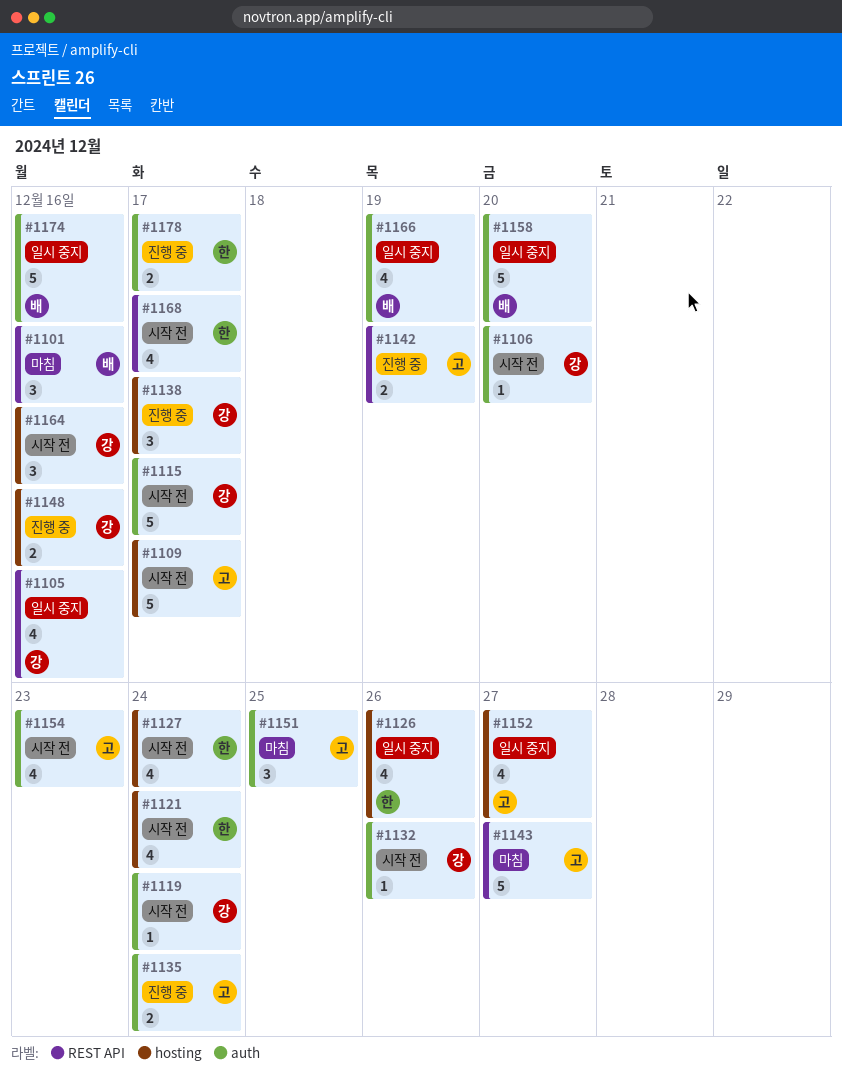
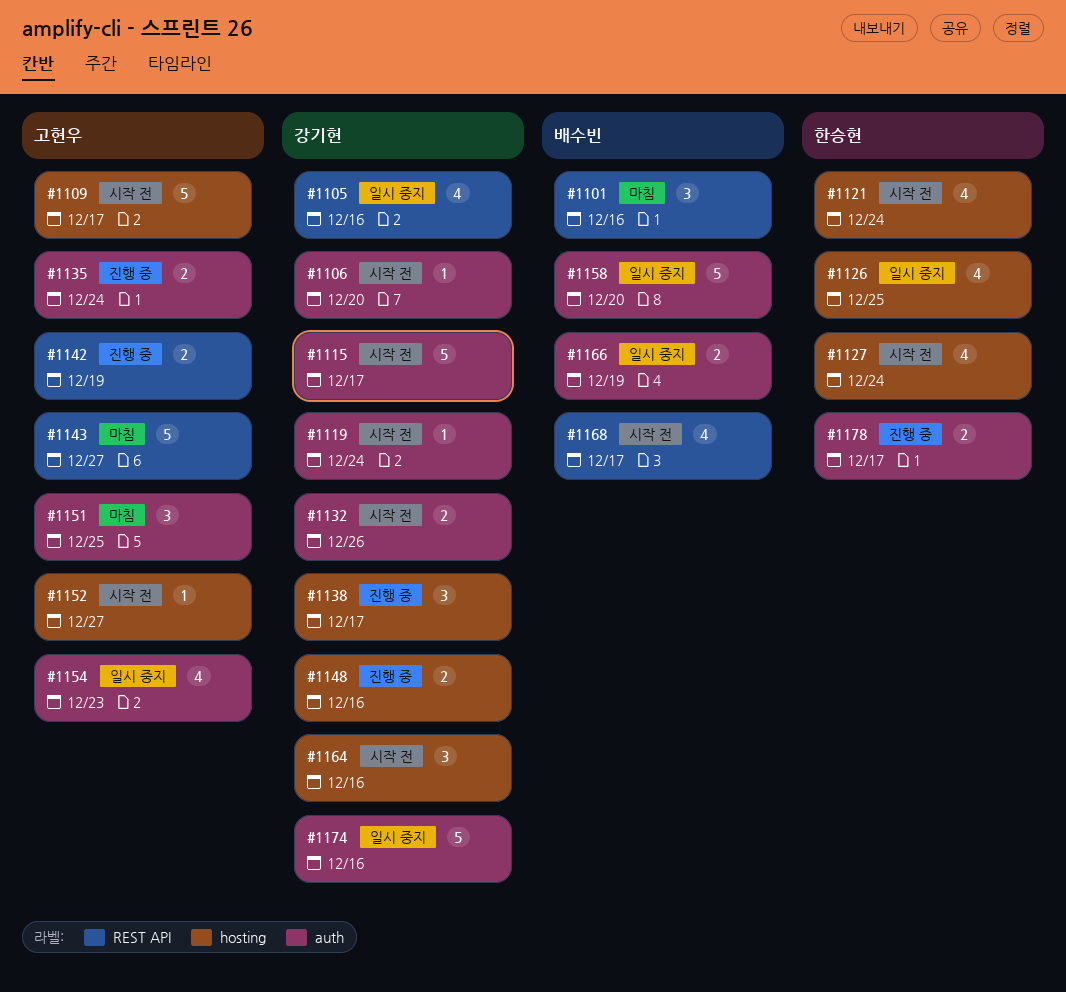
#1126, due: Dec 26 -> Dec 25
#1132, estimate: 1 -> 2
#1152, status: 일시 중지 -> 시작 전
#1152, estimate: 4 -> 1
#1154, status: 시작 전 -> 일시 중지
#1166, estimate: 4 -> 2
#1168, owner: 한승현 -> 배수빈
#1174, owner: 배수빈 -> 강기현

